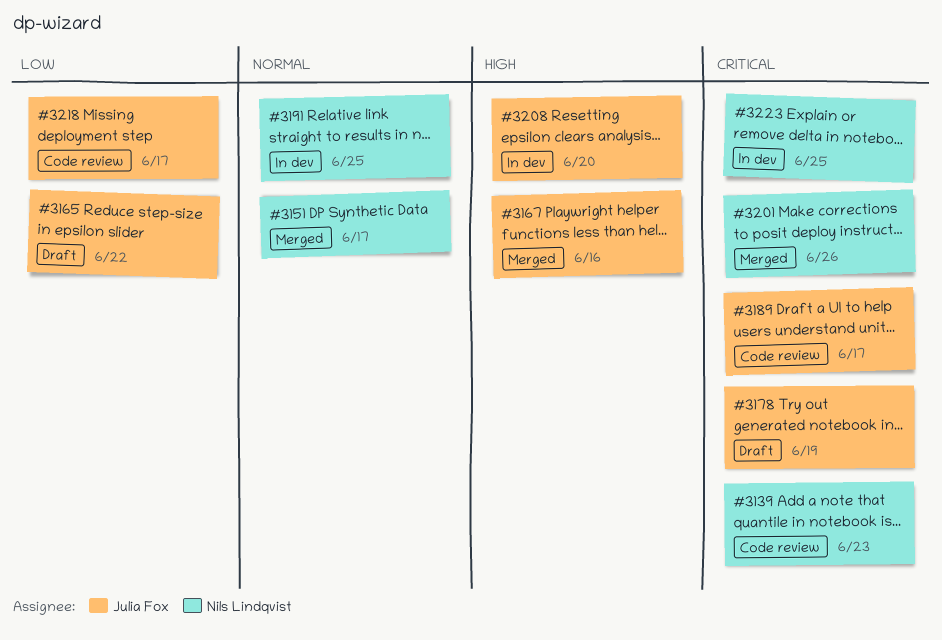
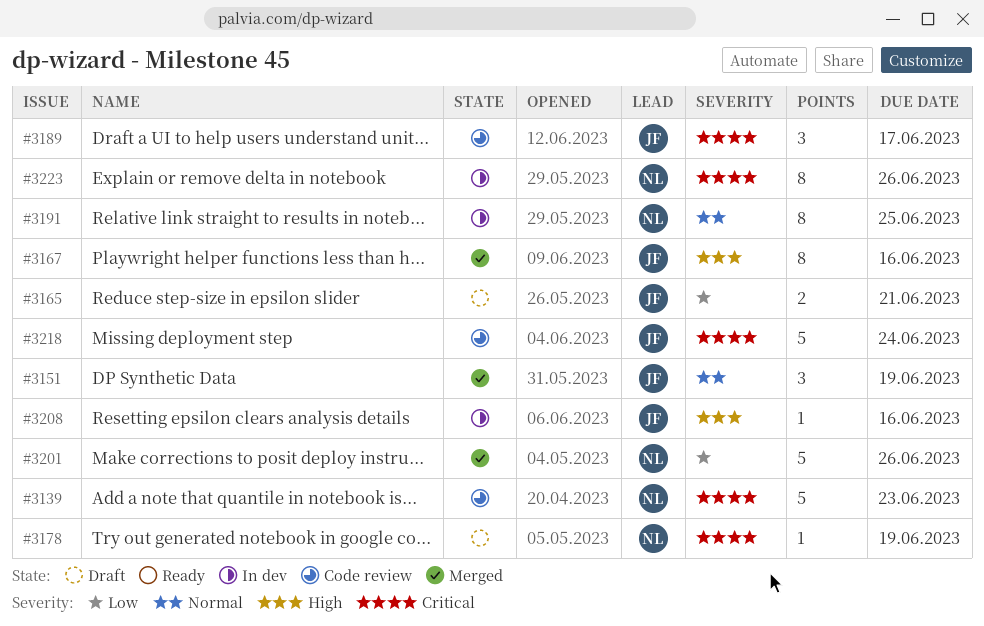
#3151, owner: Nils Lindqvist -> Julia Fox
#3151, due: Jun 17 -> Jun 19
#3165, due: Jun 22 -> Jun 21
#3178, owner: Julia Fox -> Nils Lindqvist
#3201, priority: Critical -> Low
#3208, due: Jun 20 -> Jun 16
#3218, priority: Low -> Critical
#3218, due: Jun 17 -> Jun 24
#3223, due: Jun 25 -> Jun 26

